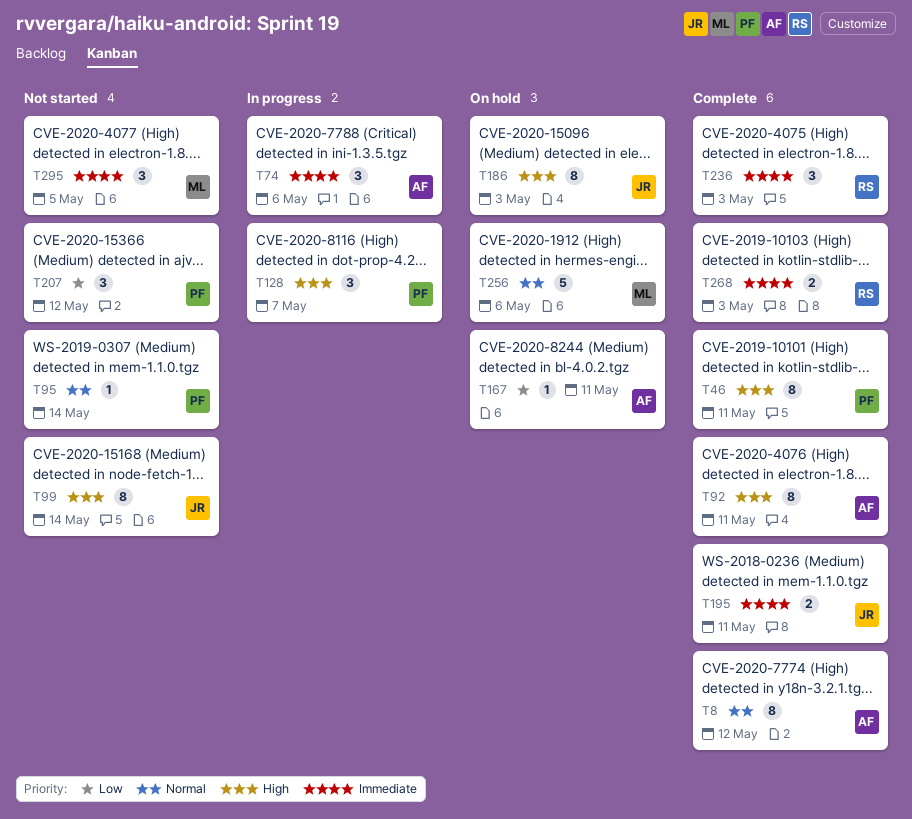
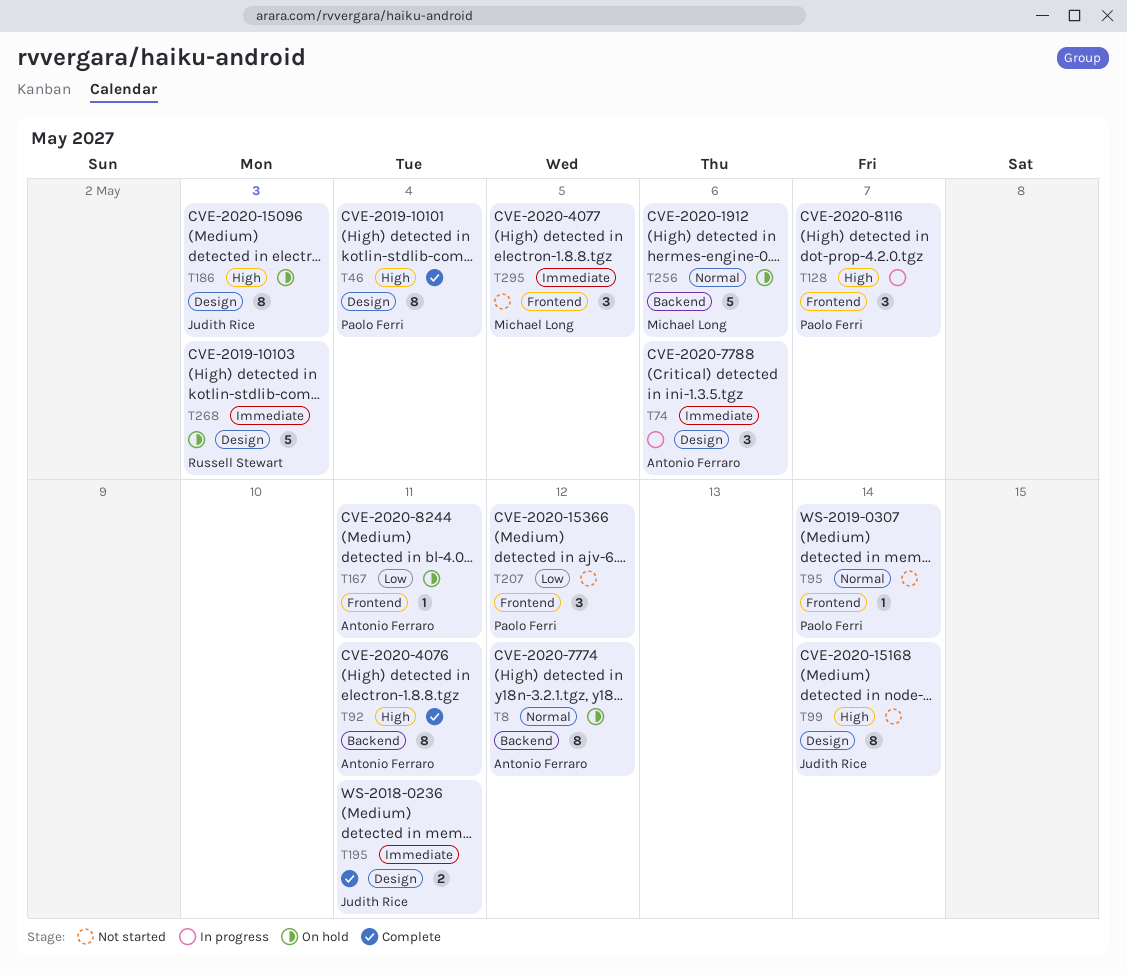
T8, status: Complete -> On hold
T46, due: May 11 -> May 4
T236: present -> none
T268, status: Complete -> On hold
T268, estimate: 2 -> 5

